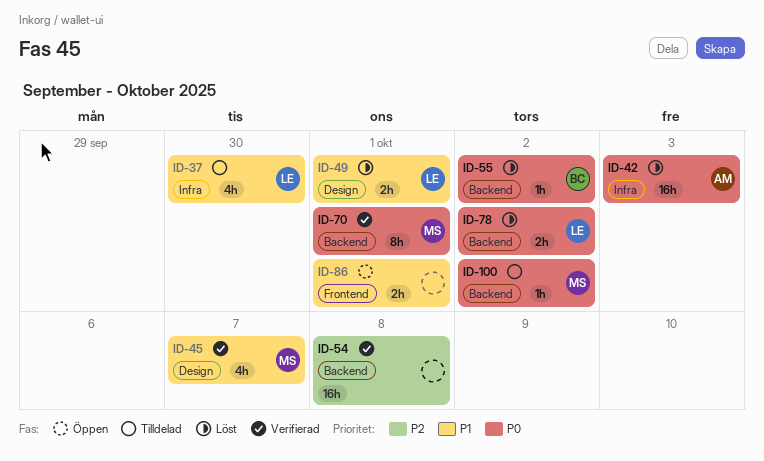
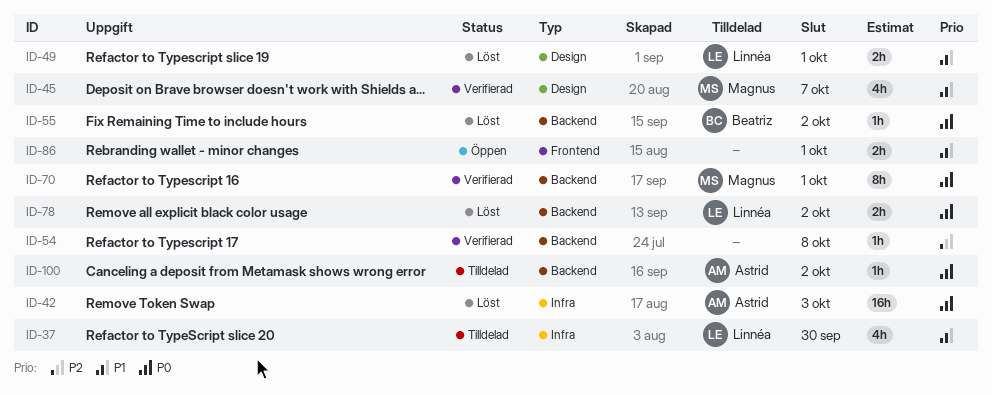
ID-54, estimate: 16h -> 1h
ID-100, owner: Magnus -> Astrid

